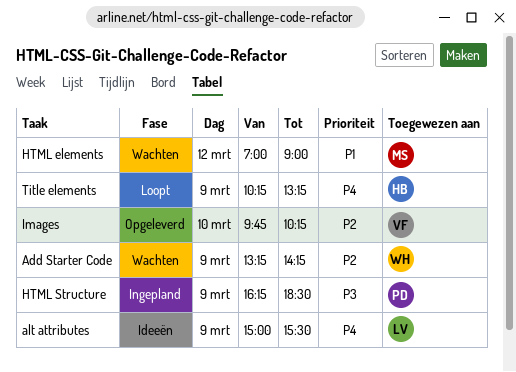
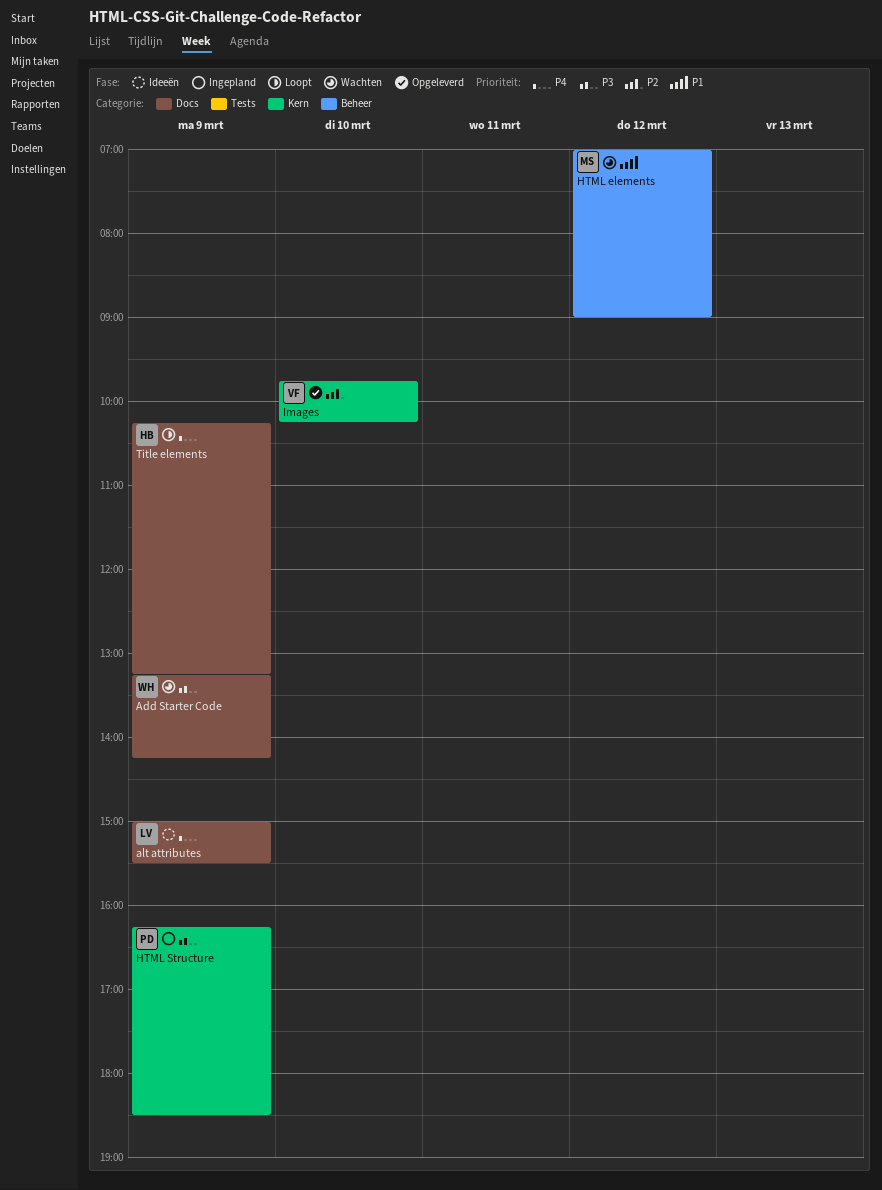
Add Starter Code, priority: P2 -> P3

